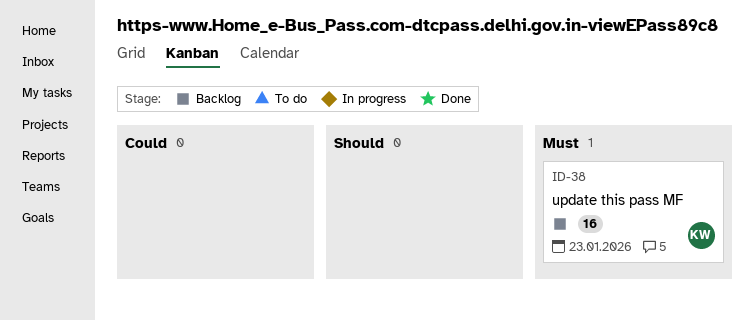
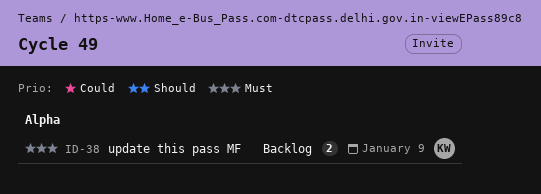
ID-38, estimate: 16 -> 2
ID-38, due: Jan 23 -> Jan 9

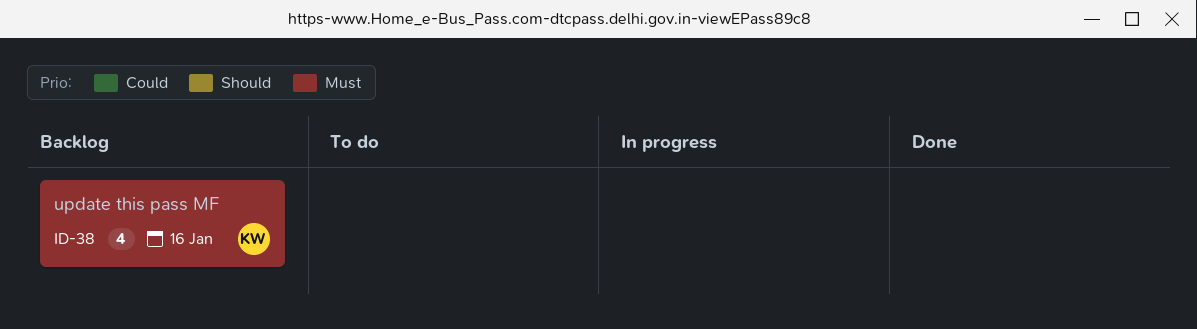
ID-38, estimate: 2 -> 4
ID-38, due: Jan 9 -> Jan 16

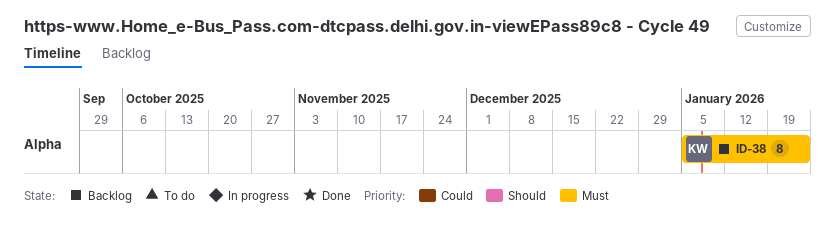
ID-38, estimate: 4 -> 8
ID-38, due: Jan 16 -> Jan 23

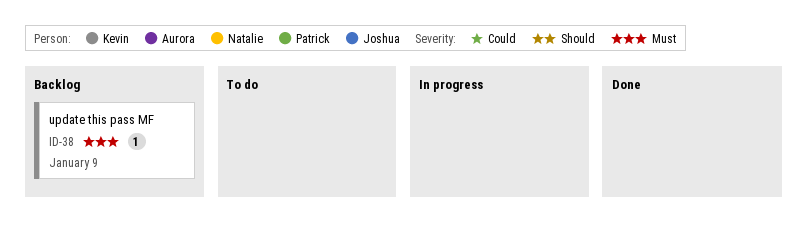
ID-38, estimate: 8 -> 1
ID-38, due: Jan 23 -> Jan 9

